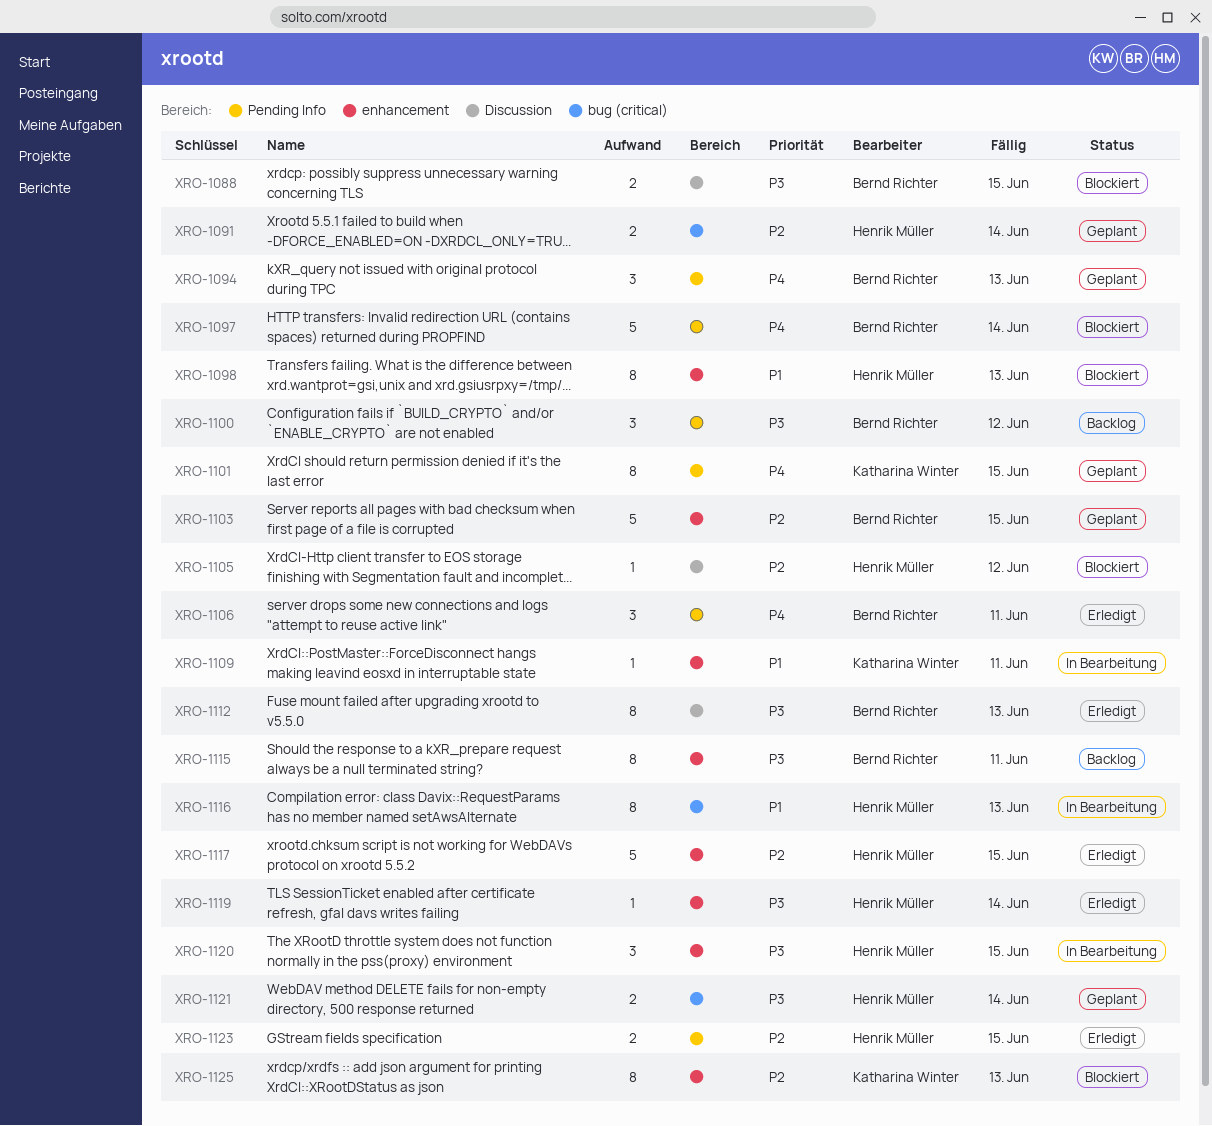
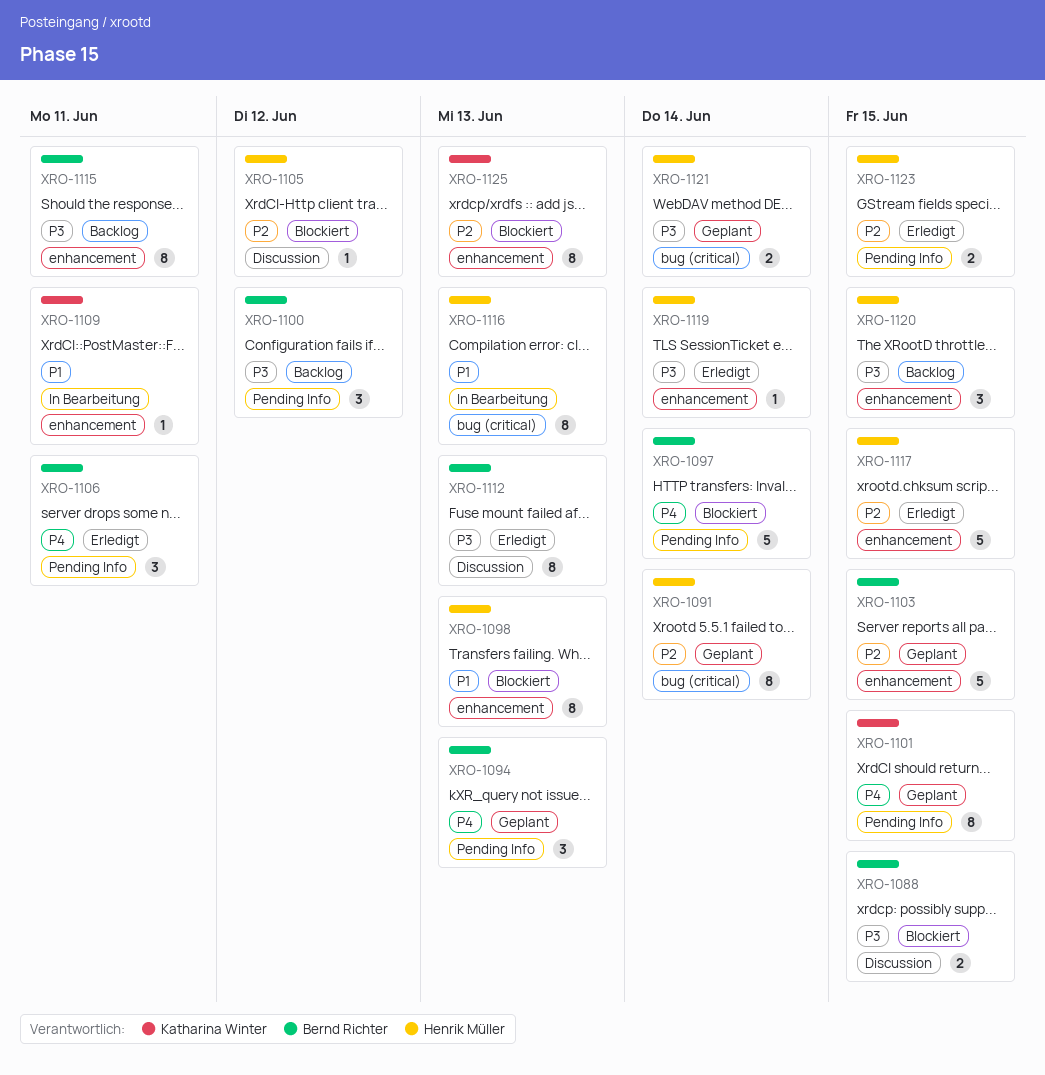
XRO-1091, estimate: 2 -> 8
XRO-1120, status: In Bearbeitung -> Backlog

